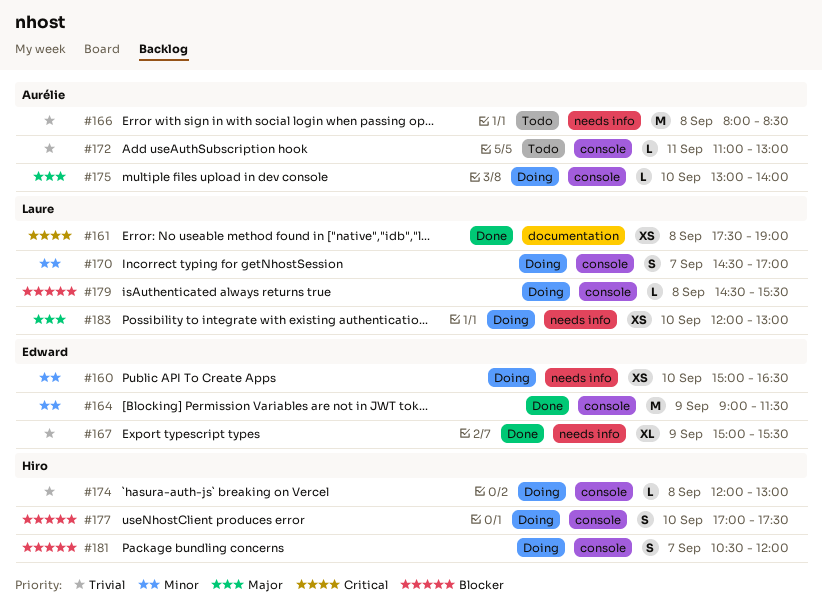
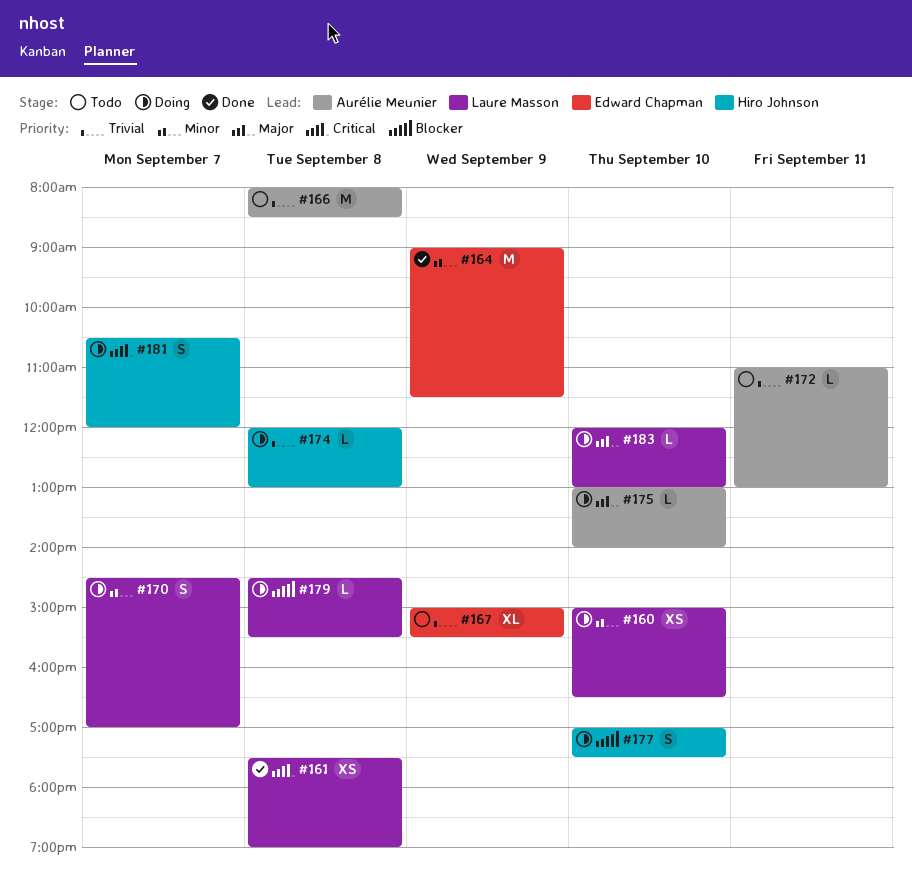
#160, owner: Edward Chapman -> Laure Masson
#167, status: Done -> Todo
#181, priority: Blocker -> Critical
#183, estimate: XS -> L

